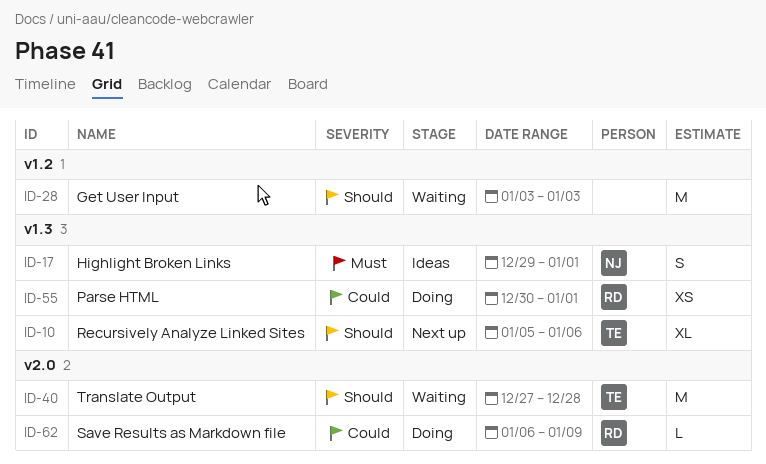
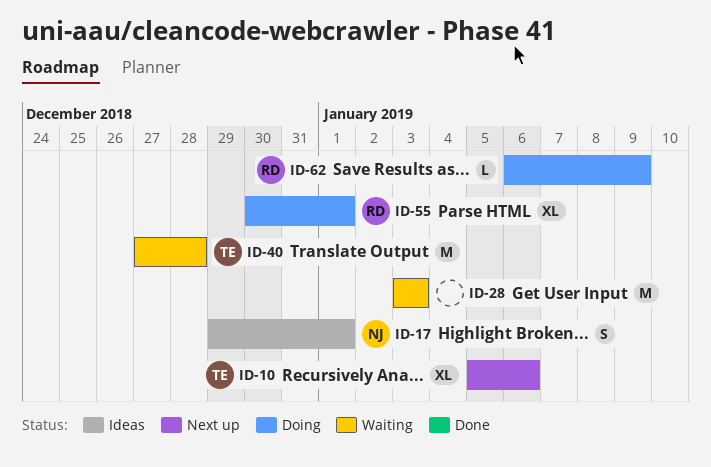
ID-55, estimate: XS -> XL

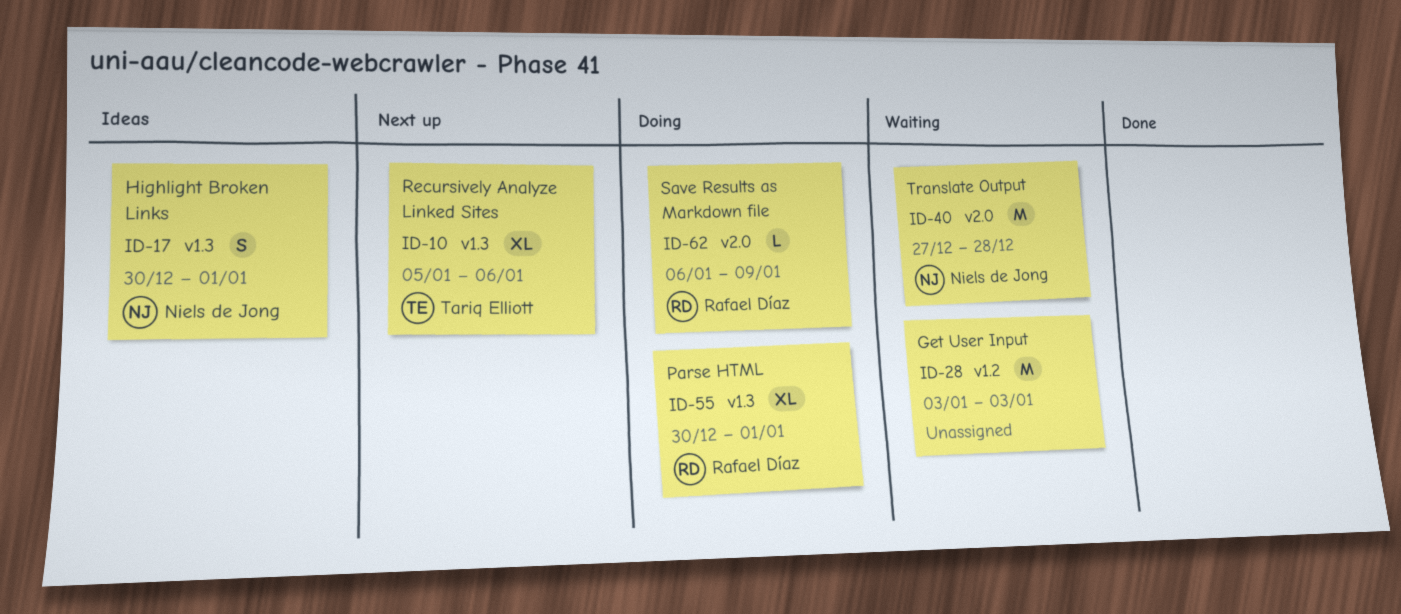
ID-17, start: Dec 29 -> Dec 30
ID-40, owner: Tariq Elliott -> Niels de Jong

